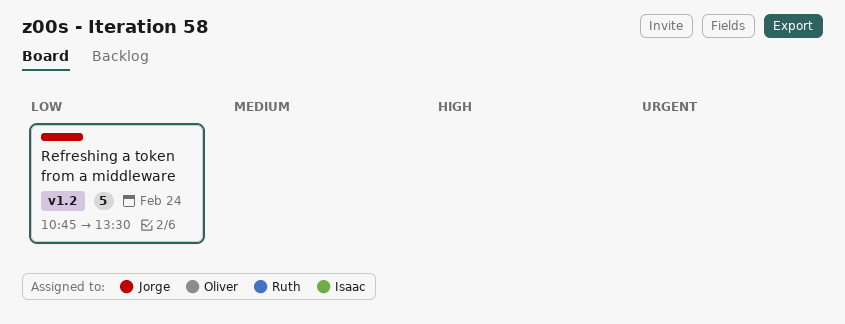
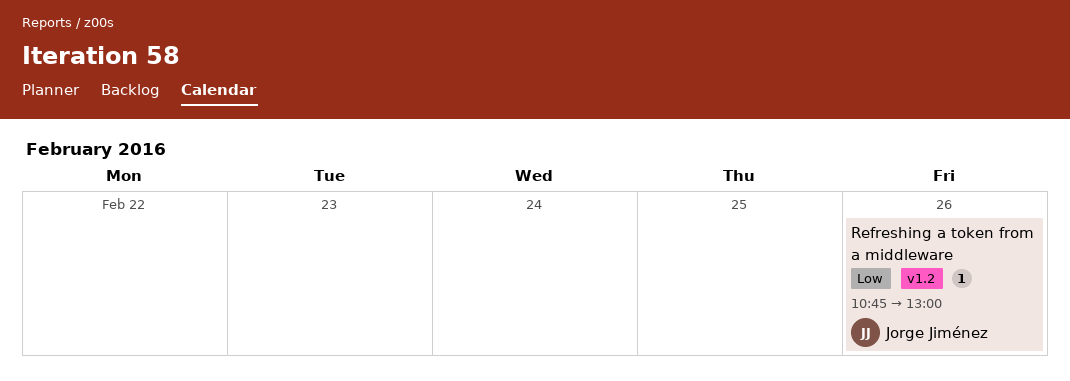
Refreshing a token from a middleware, estimate: 5 -> 1
Refreshing a token from a middleware, day: Feb 24 -> Feb 26
Refreshing a token from a middleware, ends: 13:30 -> 13:00

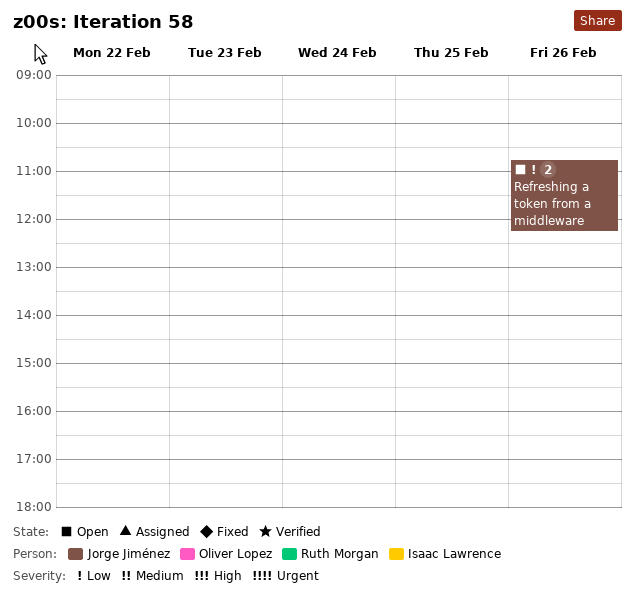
Refreshing a token from a middleware, estimate: 1 -> 2
Refreshing a token from a middleware, ends: 13:00 -> 12:15

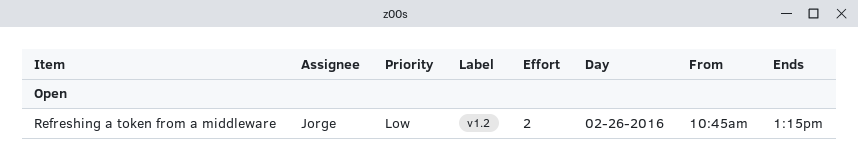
Refreshing a token from a middleware, ends: 12:15 -> 13:15

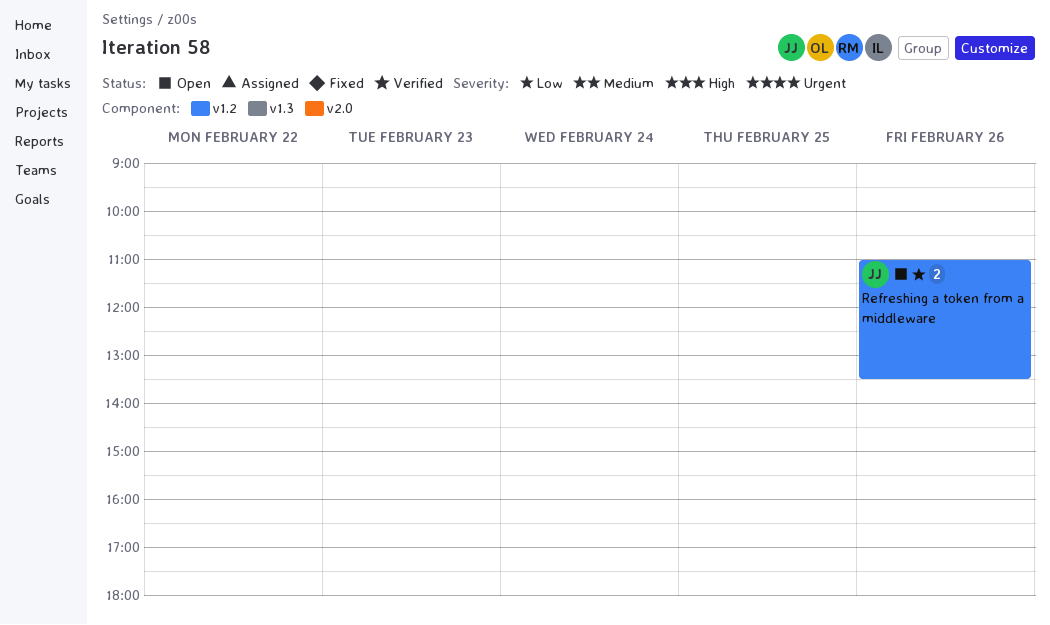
Refreshing a token from a middleware, begins: 10:45 -> 11:00
Refreshing a token from a middleware, ends: 13:15 -> 13:30

